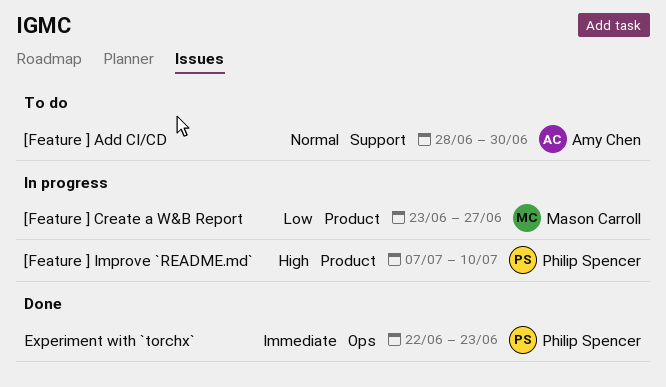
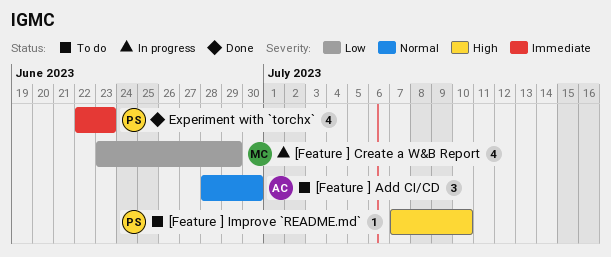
[Feature ] Create a W&B Report, due: Jun 27 -> Jun 29
[Feature ] Improve `README.md`, status: In progress -> To do

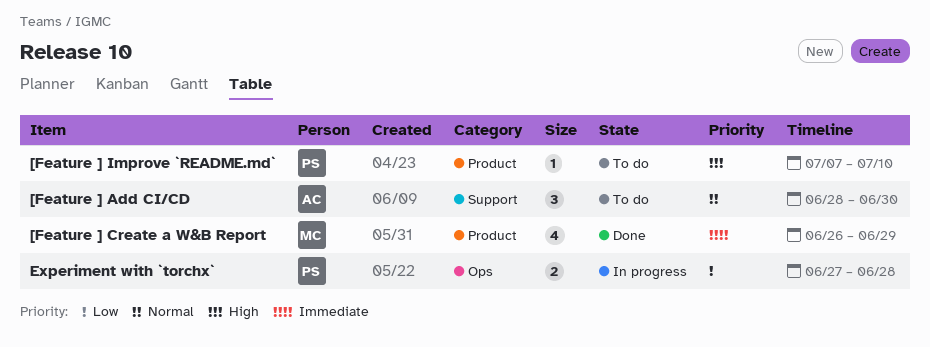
[Feature ] Create a W&B Report, status: In progress -> Done
[Feature ] Create a W&B Report, priority: Low -> Immediate
[Feature ] Create a W&B Report, start: Jun 23 -> Jun 26
Experiment with `torchx`, status: Done -> In progress
Experiment with `torchx`, priority: Immediate -> Low
Experiment with `torchx`, estimate: 4 -> 2
Experiment with `torchx`, start: Jun 22 -> Jun 27
Experiment with `torchx`, due: Jun 23 -> Jun 28

